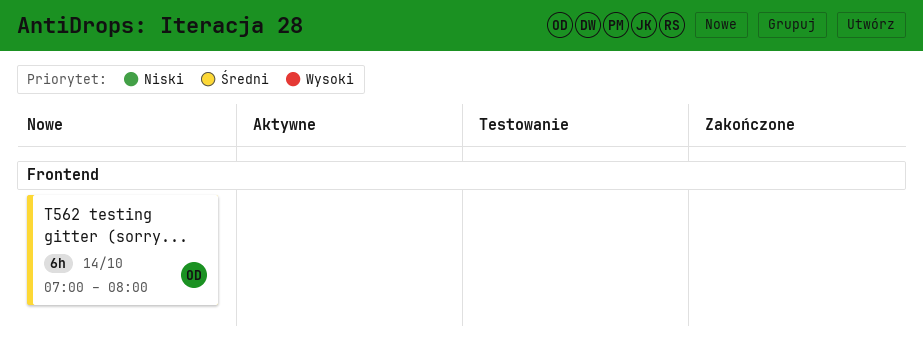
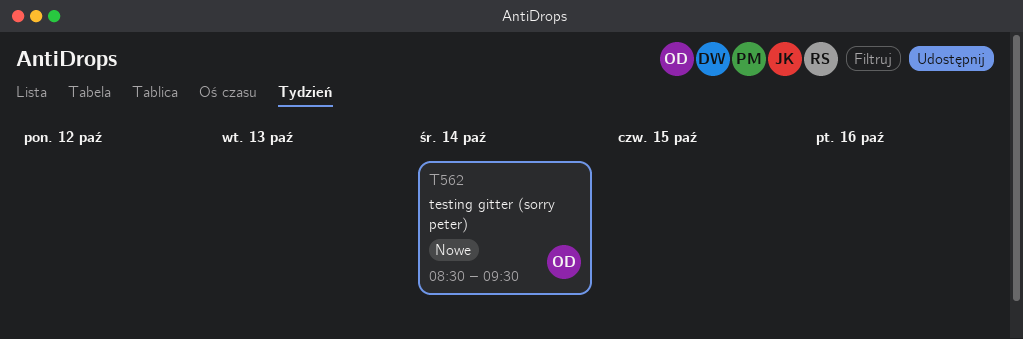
T562, begins: 07:00 -> 08:30
T562, ends: 08:00 -> 09:30

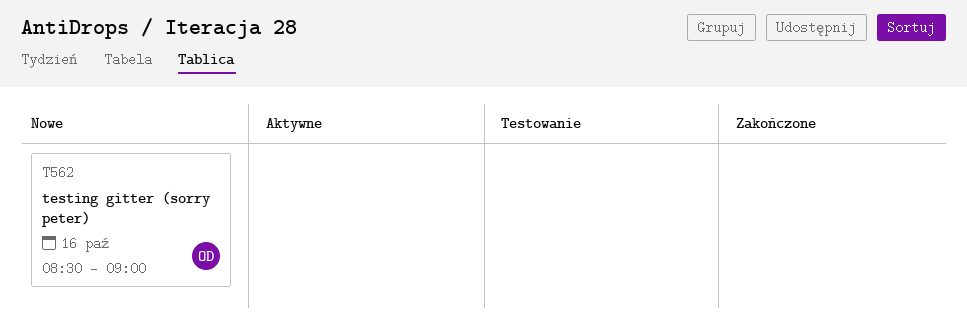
T562, day: Oct 14 -> Oct 16
T562, ends: 09:30 -> 09:00

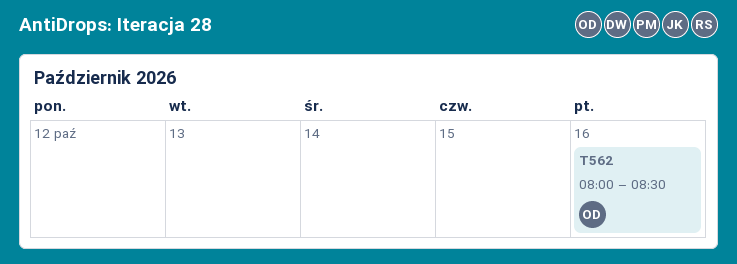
T562, begins: 08:30 -> 08:00
T562, ends: 09:00 -> 08:30

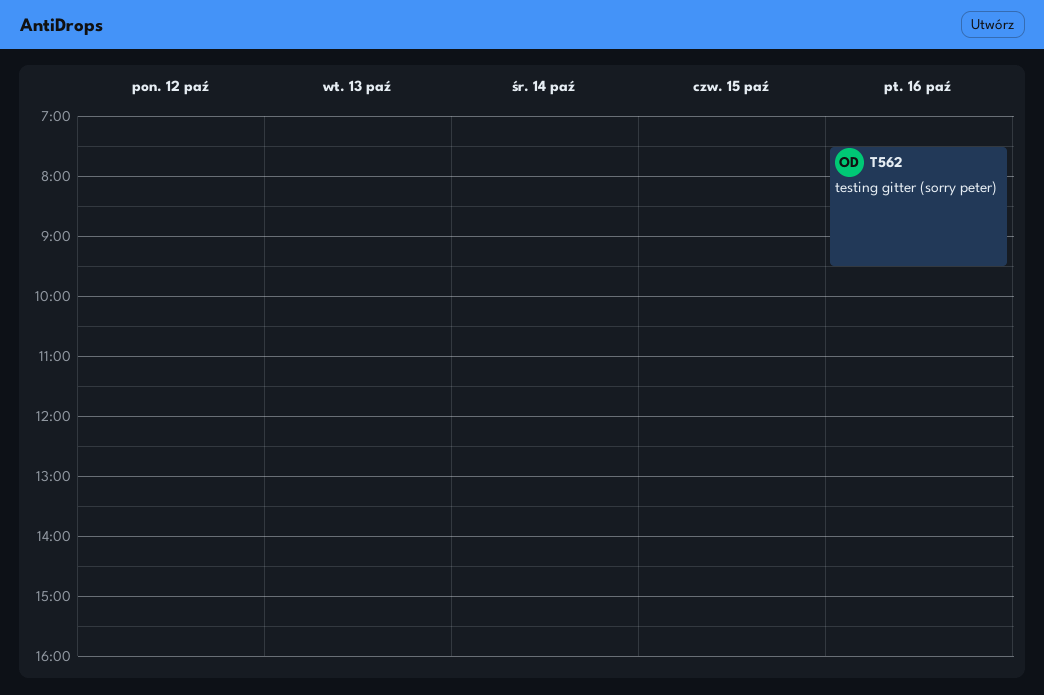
T562, begins: 08:00 -> 07:30
T562, ends: 08:30 -> 09:30

